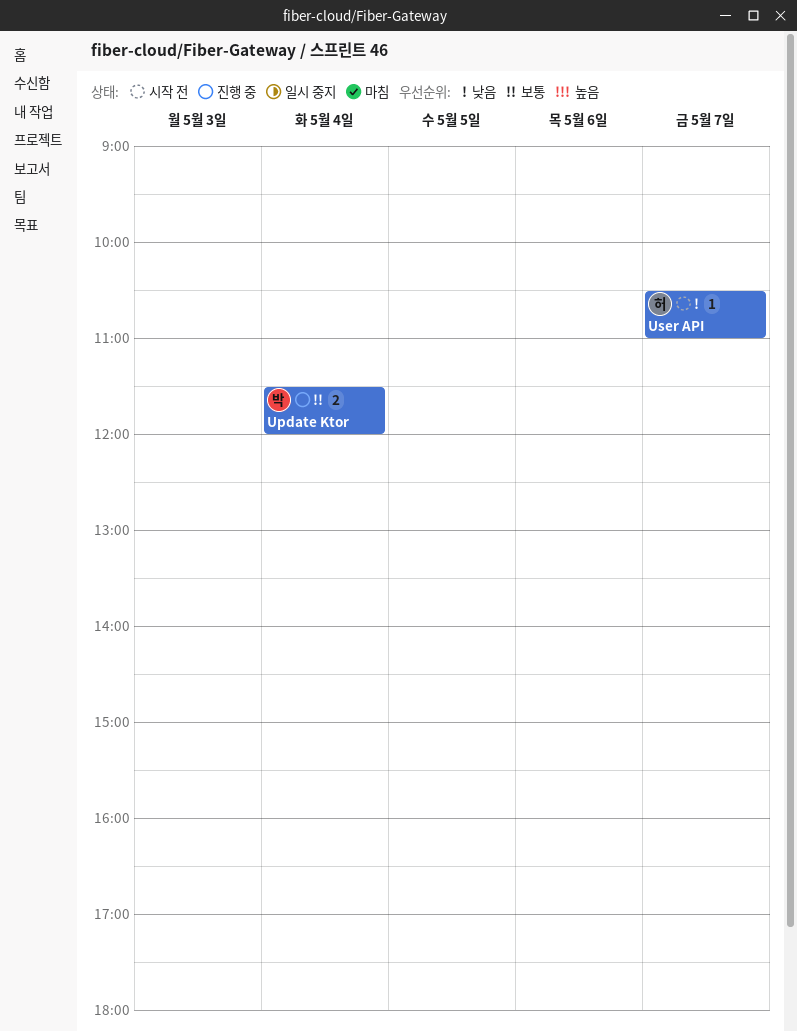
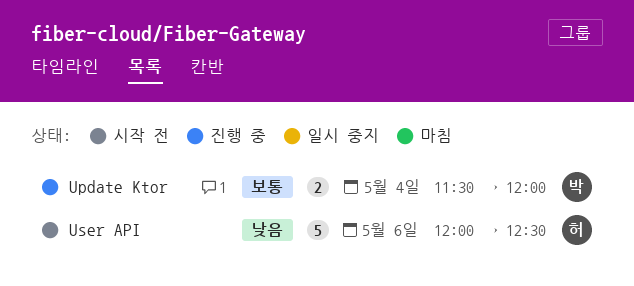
User API, estimate: 1 -> 5
User API, day: May 7 -> May 6
User API, begins: 10:30 -> 12:00
User API, ends: 11:00 -> 12:30

